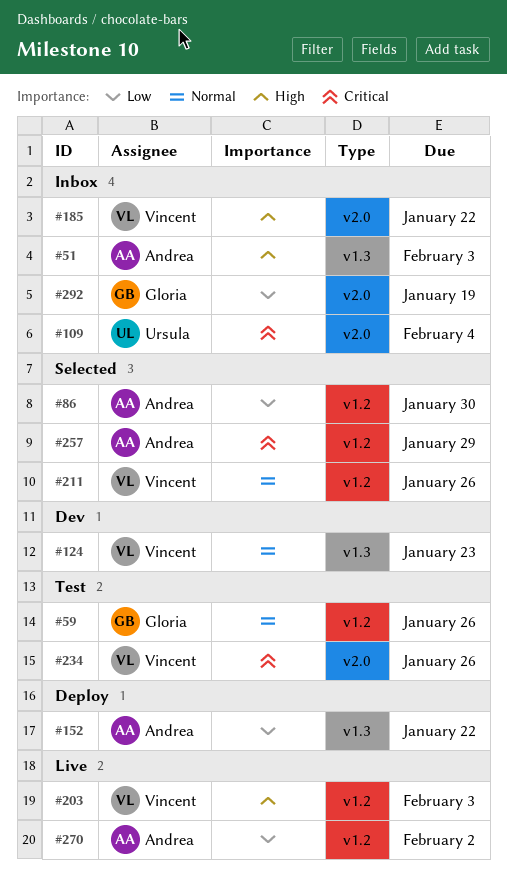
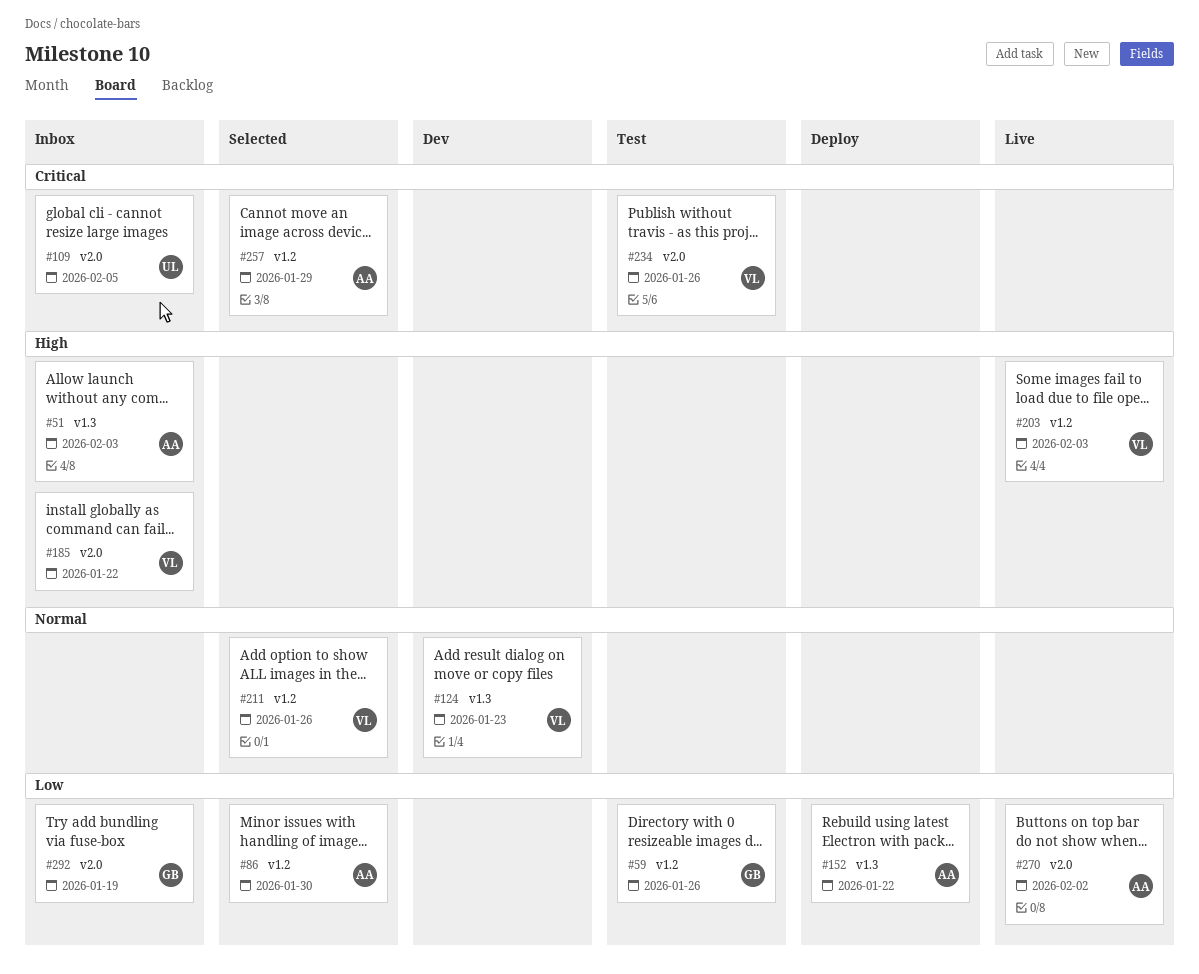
#59, priority: Normal -> Low
#109, due: Feb 4 -> Feb 5
#270, label: v1.2 -> v2.0

